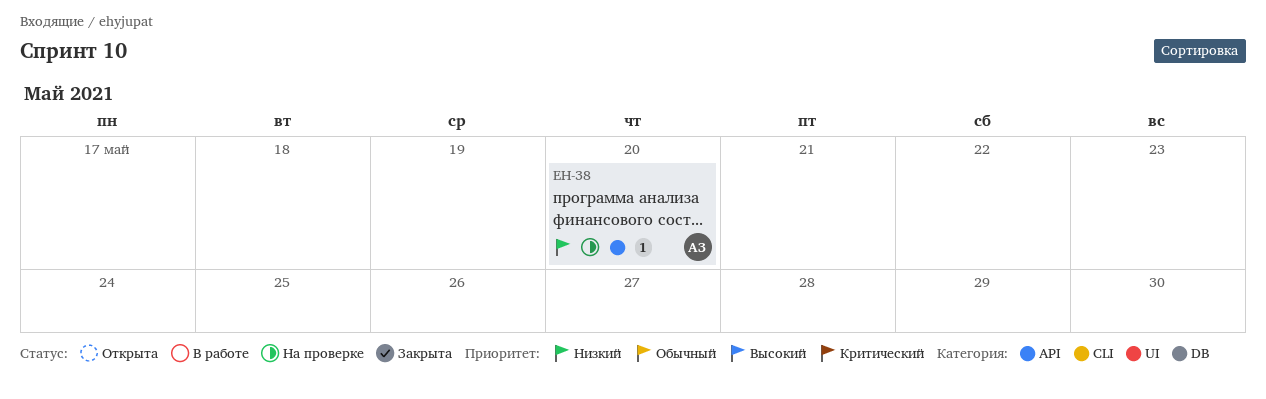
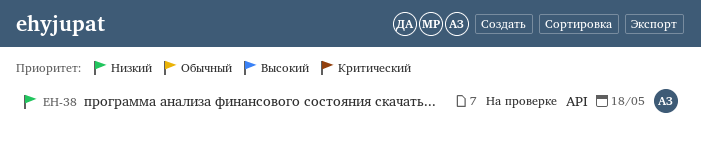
EH-38, due: May 20 -> May 18

